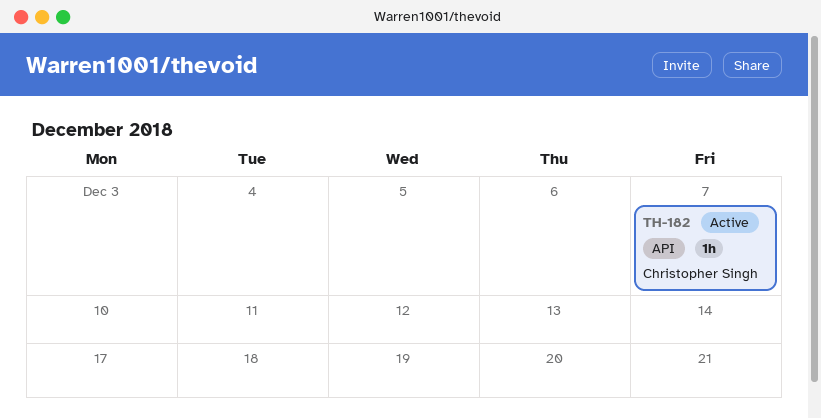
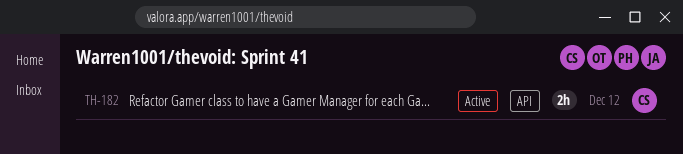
TH-182, estimate: 1h -> 2h
TH-182, due: Dec 7 -> Dec 12

